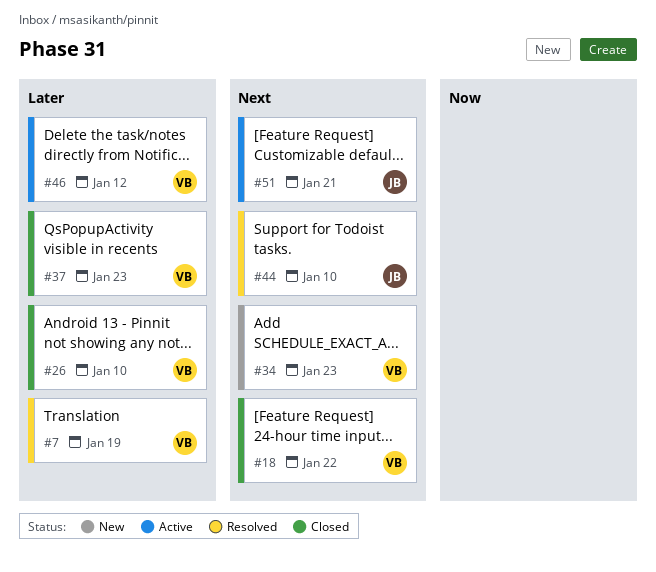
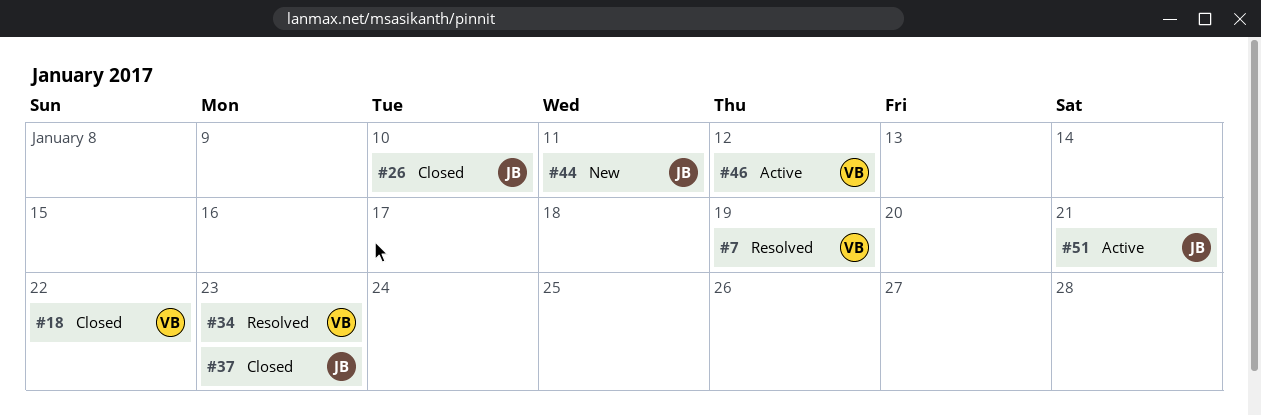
#26, owner: VB -> JB
#34, status: New -> Resolved
#37, owner: VB -> JB
#44, status: Resolved -> New
#44, due: Jan 10 -> Jan 11

